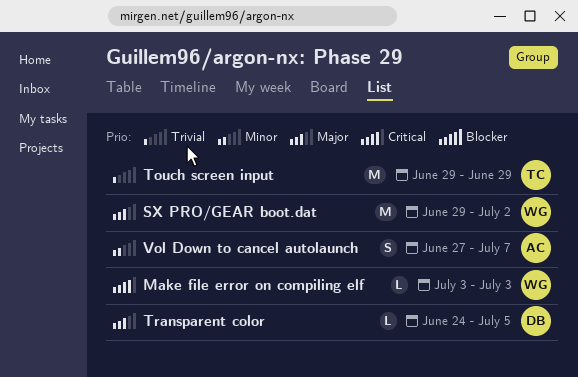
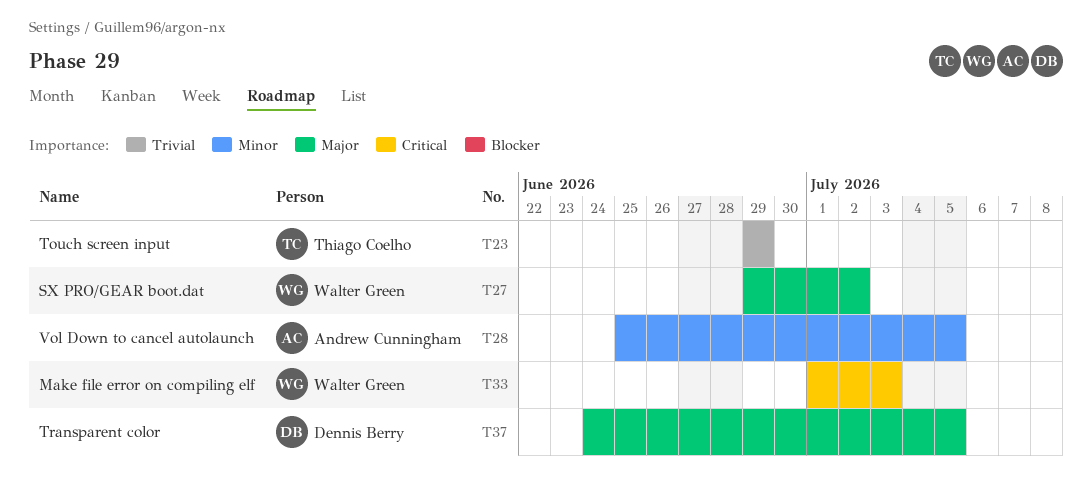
Make file error on compiling elf, start: Jul 3 -> Jul 1
Vol Down to cancel autolaunch, start: Jun 27 -> Jun 25
Vol Down to cancel autolaunch, due: Jul 7 -> Jul 5

